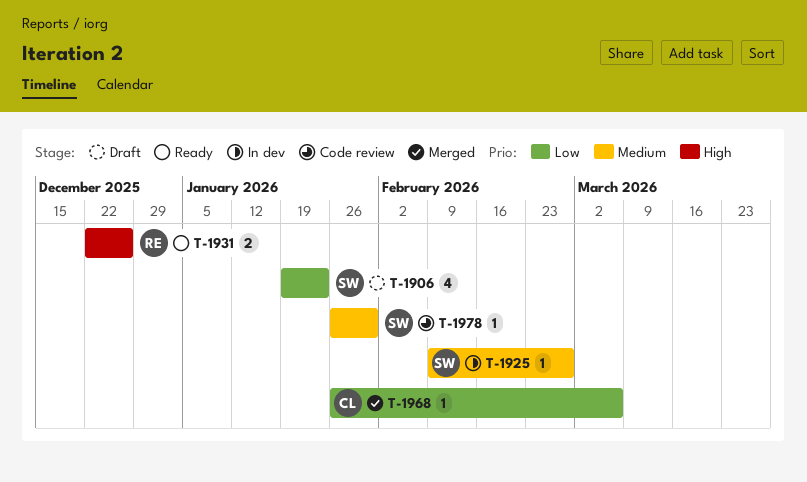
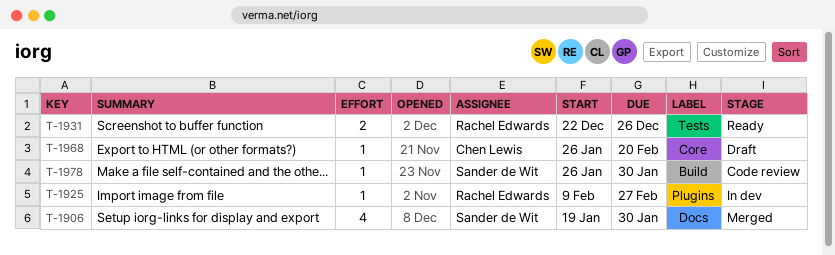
T-1906, status: Draft -> Merged
T-1906, due: Jan 23 -> Jan 30
T-1925, owner: Sander de Wit -> Rachel Edwards
T-1968, status: Merged -> Draft
T-1968, due: Mar 6 -> Feb 20

